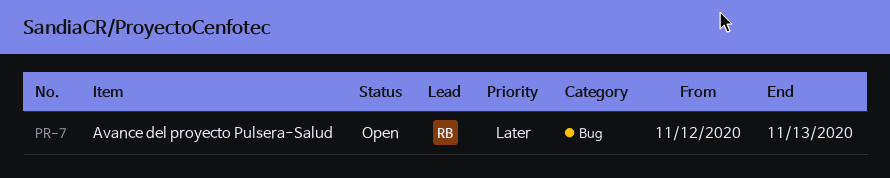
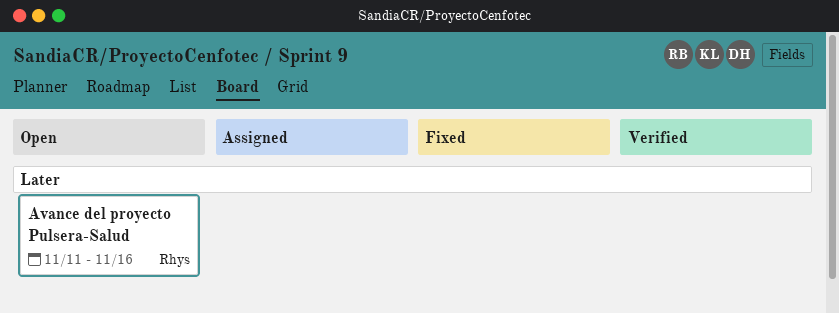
Avance del proyecto Pulsera-Salud, start: Nov 12 -> Nov 11
Avance del proyecto Pulsera-Salud, due: Nov 13 -> Nov 16

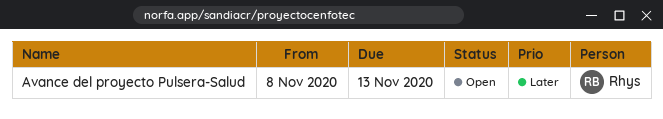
Avance del proyecto Pulsera-Salud, start: Nov 11 -> Nov 8
Avance del proyecto Pulsera-Salud, due: Nov 16 -> Nov 13

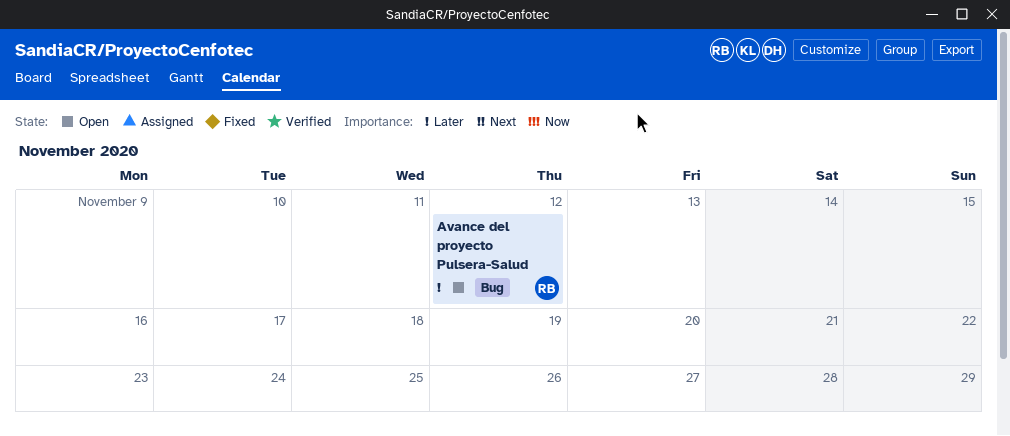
Avance del proyecto Pulsera-Salud, due: Nov 13 -> Nov 12

